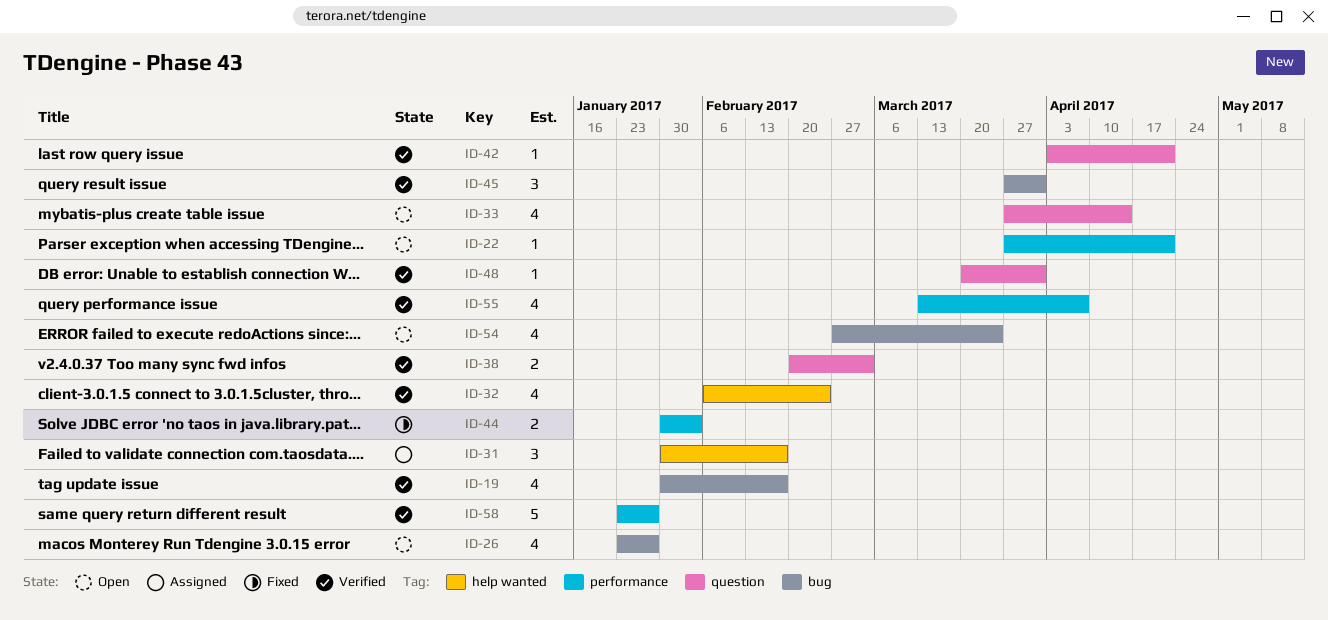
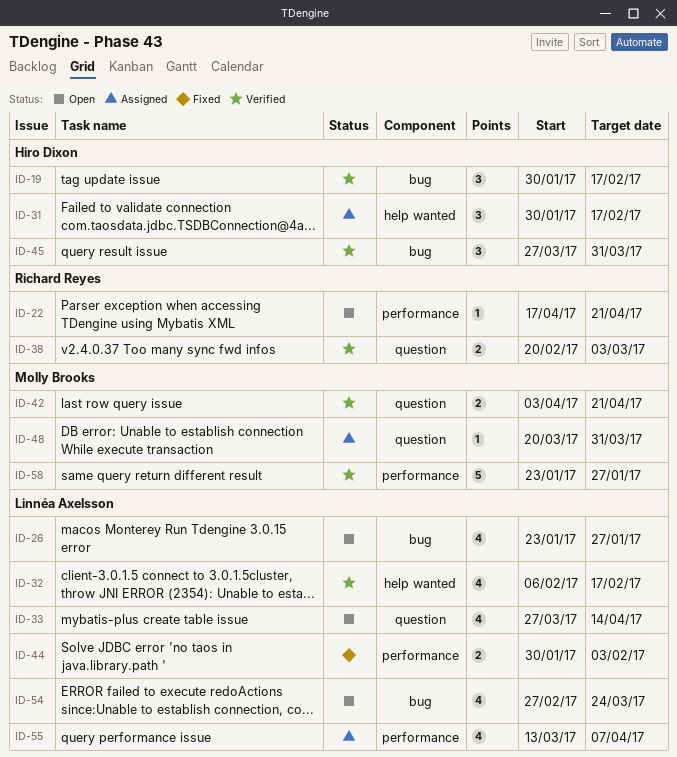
ID-19, estimate: 4 -> 3
ID-22, start: Mar 27 -> Apr 17
ID-32, due: Feb 24 -> Feb 17
ID-42, estimate: 1 -> 2
ID-48, status: Verified -> Assigned
ID-55, status: Verified -> Assigned

